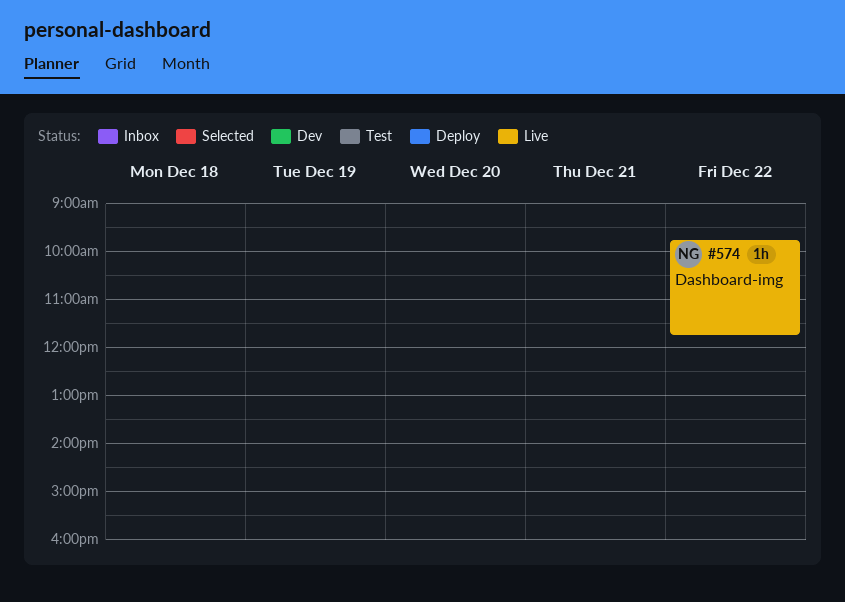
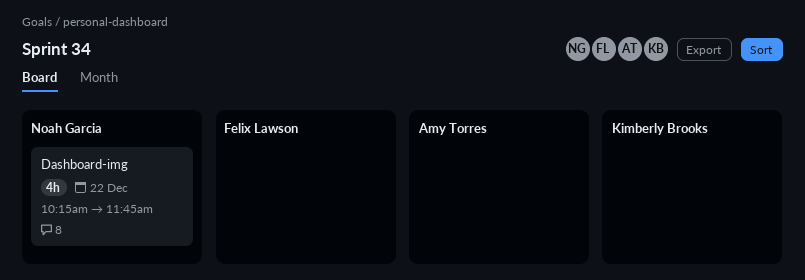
Dashboard-img, estimate: 1h -> 4h
Dashboard-img, begins: 09:45 -> 10:15

